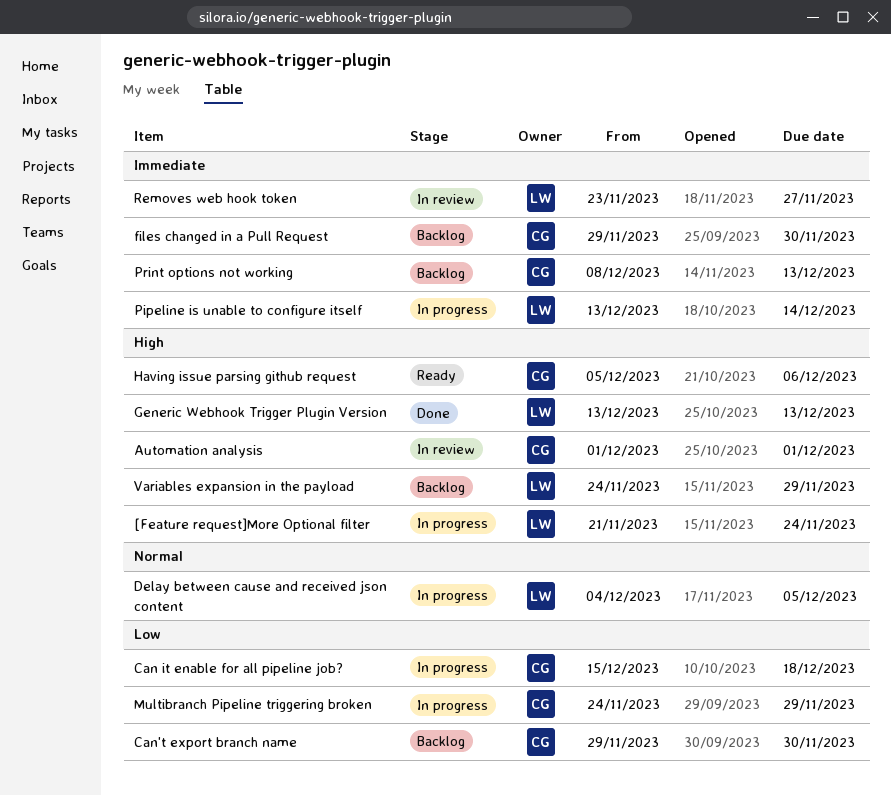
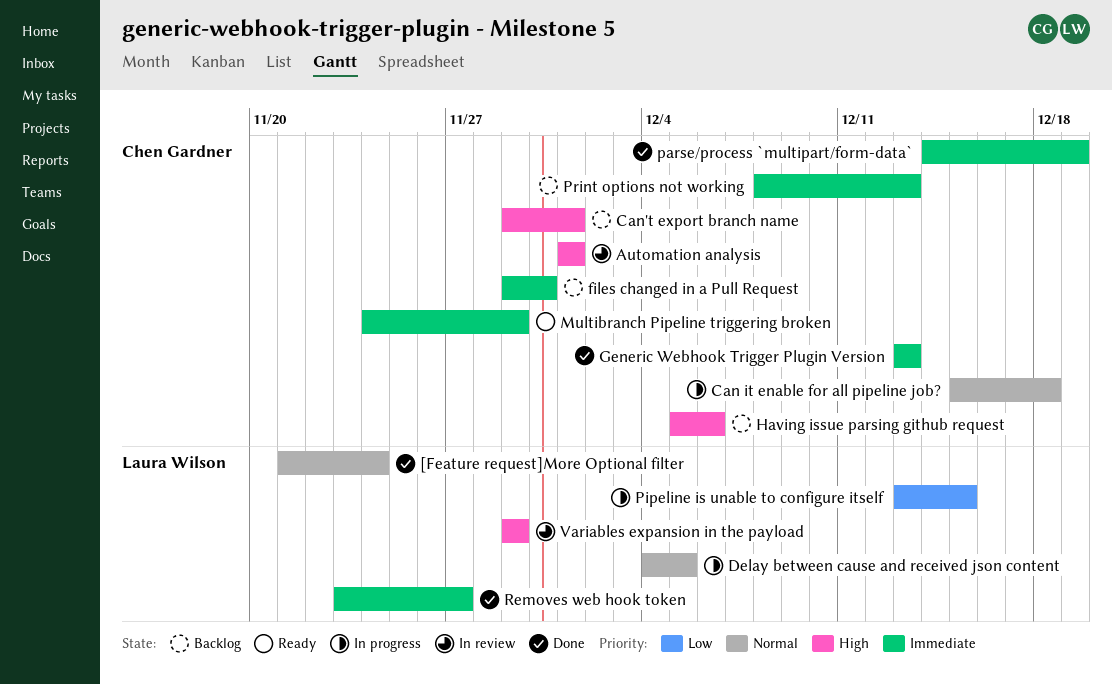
[Feature request]More Optional filter, status: In progress -> Done
[Feature request]More Optional filter, priority: High -> Normal
Can it enable for all pipeline job?, priority: Low -> Normal
Can't export branch name, priority: Low -> High
Can't export branch name, due: Nov 30 -> Dec 1
Generic Webhook Trigger Plugin Version, owner: Laura Wilson -> Chen Gardner
Generic Webhook Trigger Plugin Version, priority: High -> Immediate
Having issue parsing github request, status: Ready -> Backlog
Multibranch Pipeline triggering broken, status: In progress -> Ready
Multibranch Pipeline triggering broken, priority: Low -> Immediate
parse/process `multipart/form-data`: none -> present
Pipeline is unable to configure itself, priority: Immediate -> Low
Pipeline is unable to configure itself, due: Dec 14 -> Dec 15
Removes web hook token, status: In review -> Done
Variables expansion in the payload, status: Backlog -> In review
Variables expansion in the payload, start: Nov 24 -> Nov 29

